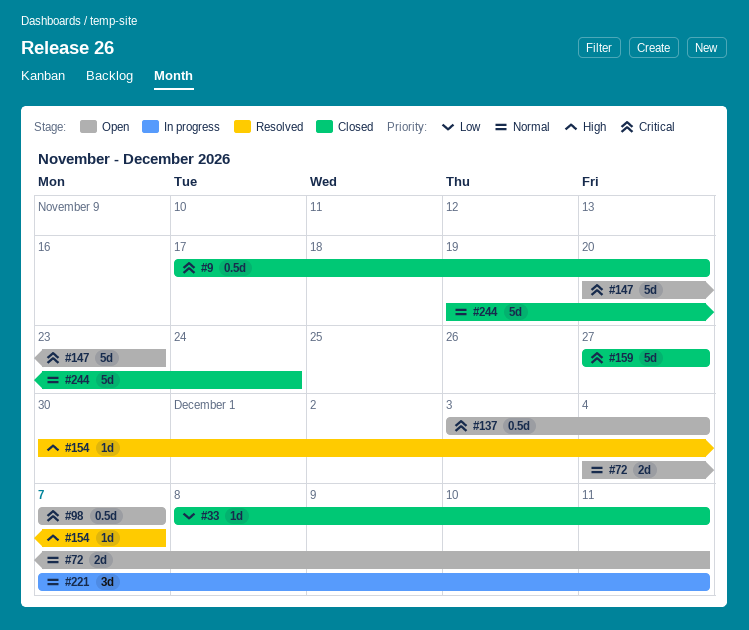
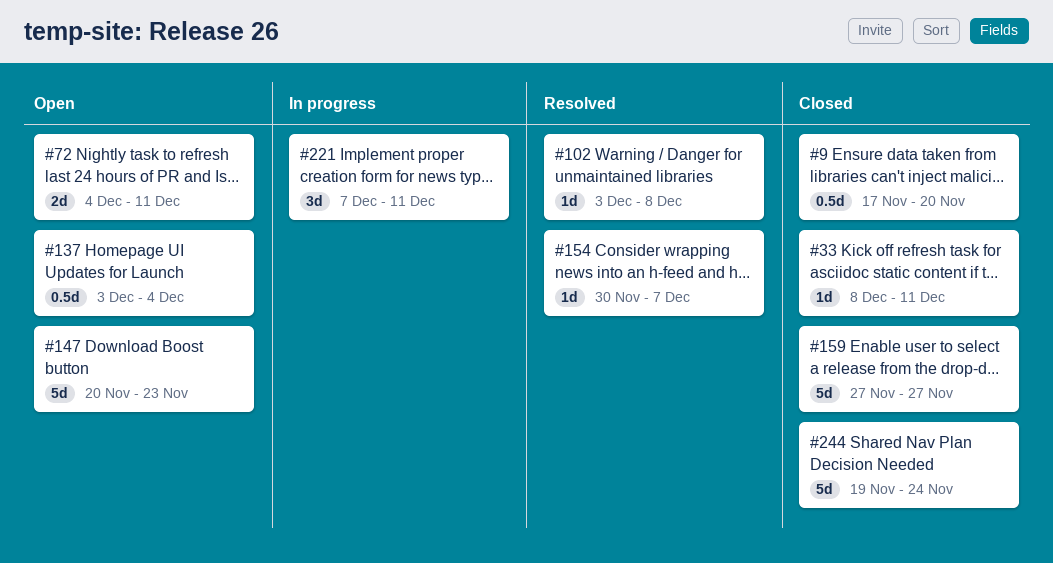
#98: present -> none
#102: none -> present

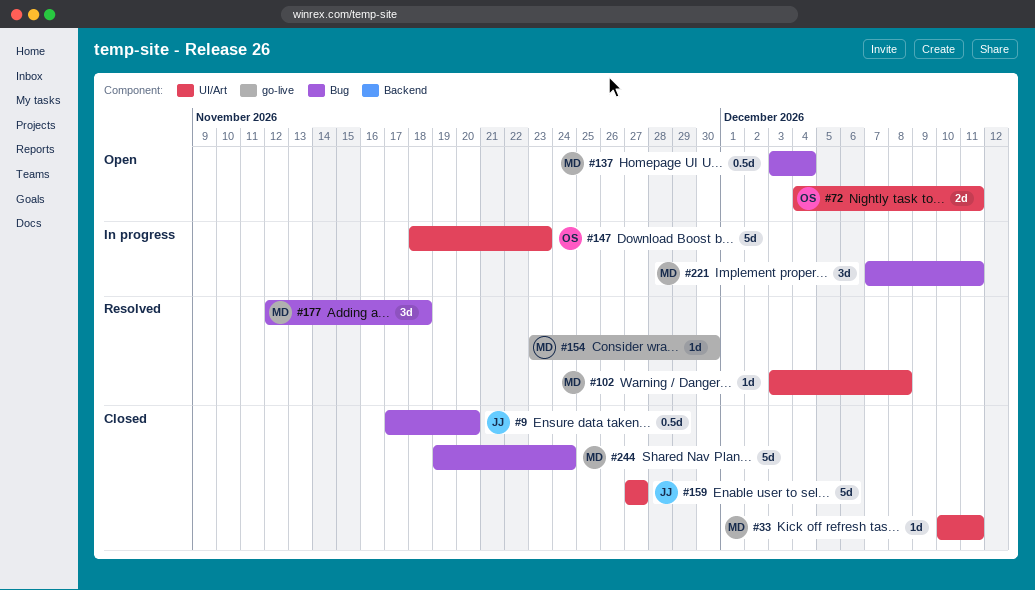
#33, start: Dec 8 -> Dec 10
#147, status: Open -> In progress
#147, start: Nov 20 -> Nov 18
#154, start: Nov 30 -> Nov 23
#154, due: Dec 7 -> Nov 30
#177: none -> present

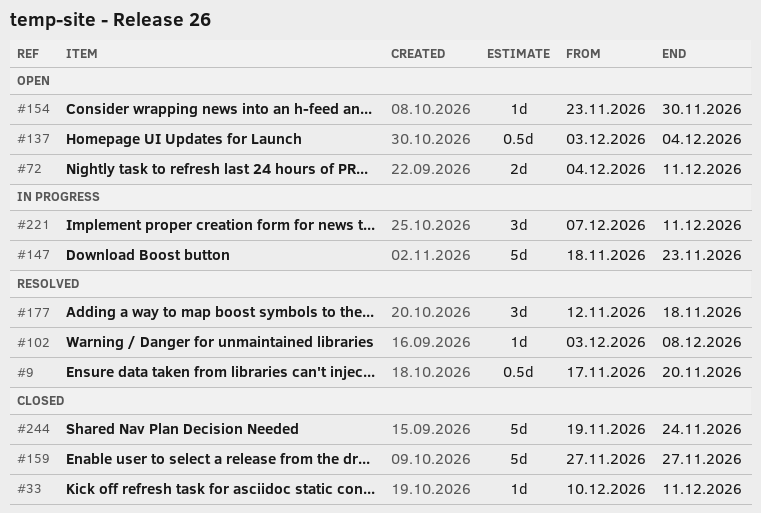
#9, status: Closed -> Resolved
#154, status: Resolved -> Open

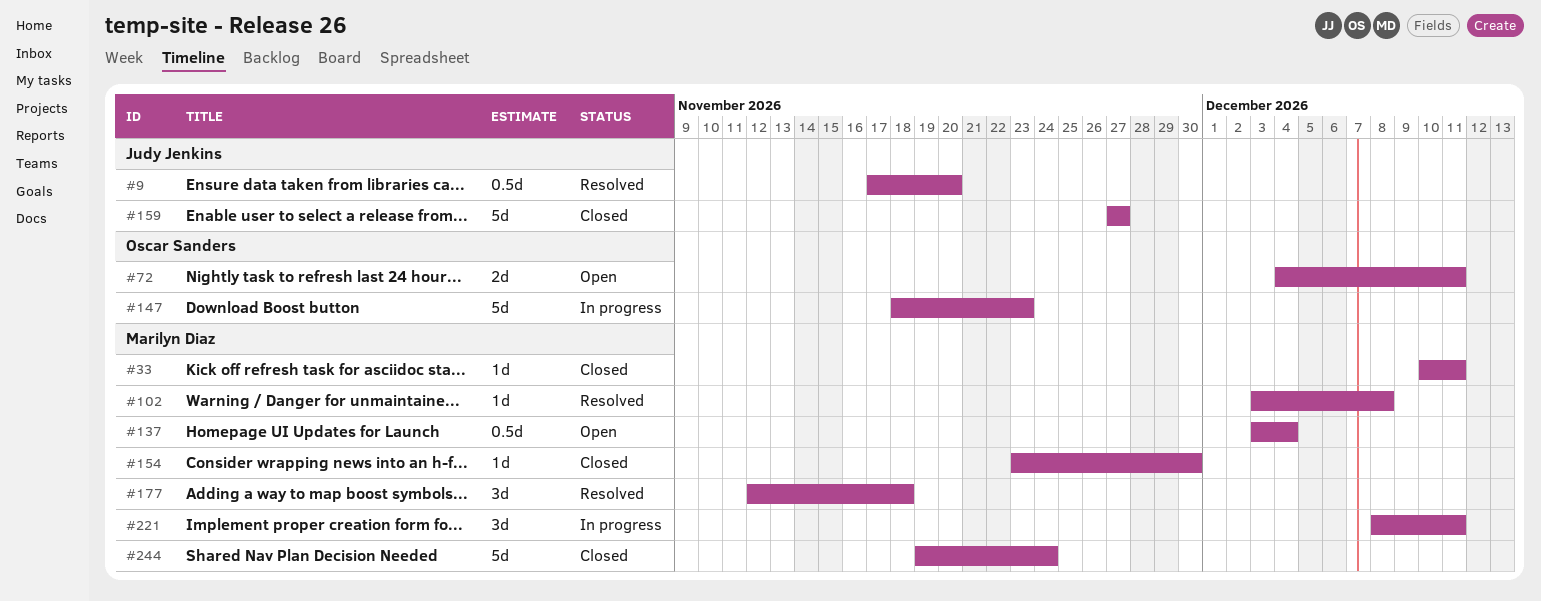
#154, status: Open -> Closed
#221, start: Dec 7 -> Dec 8

